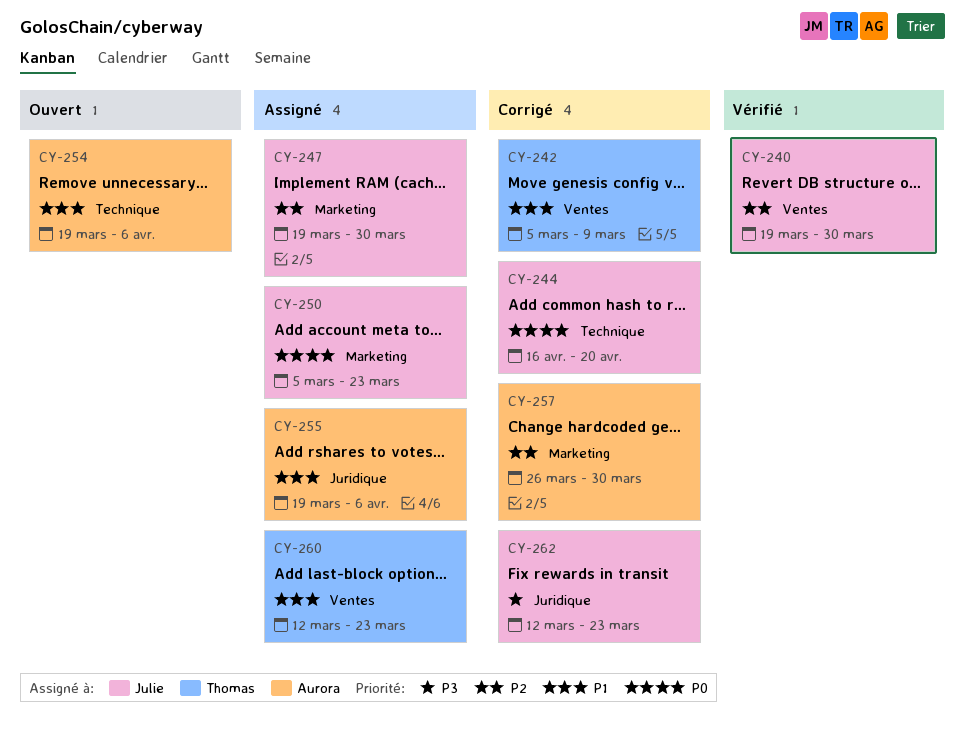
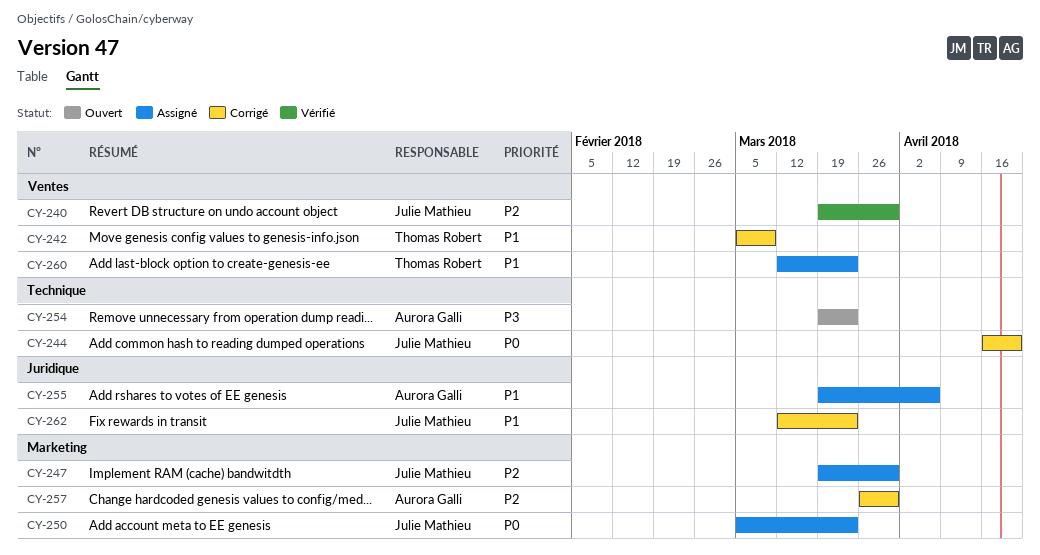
CY-254, priority: P1 -> P3
CY-254, due: Apr 6 -> Mar 23
CY-262, priority: P3 -> P1

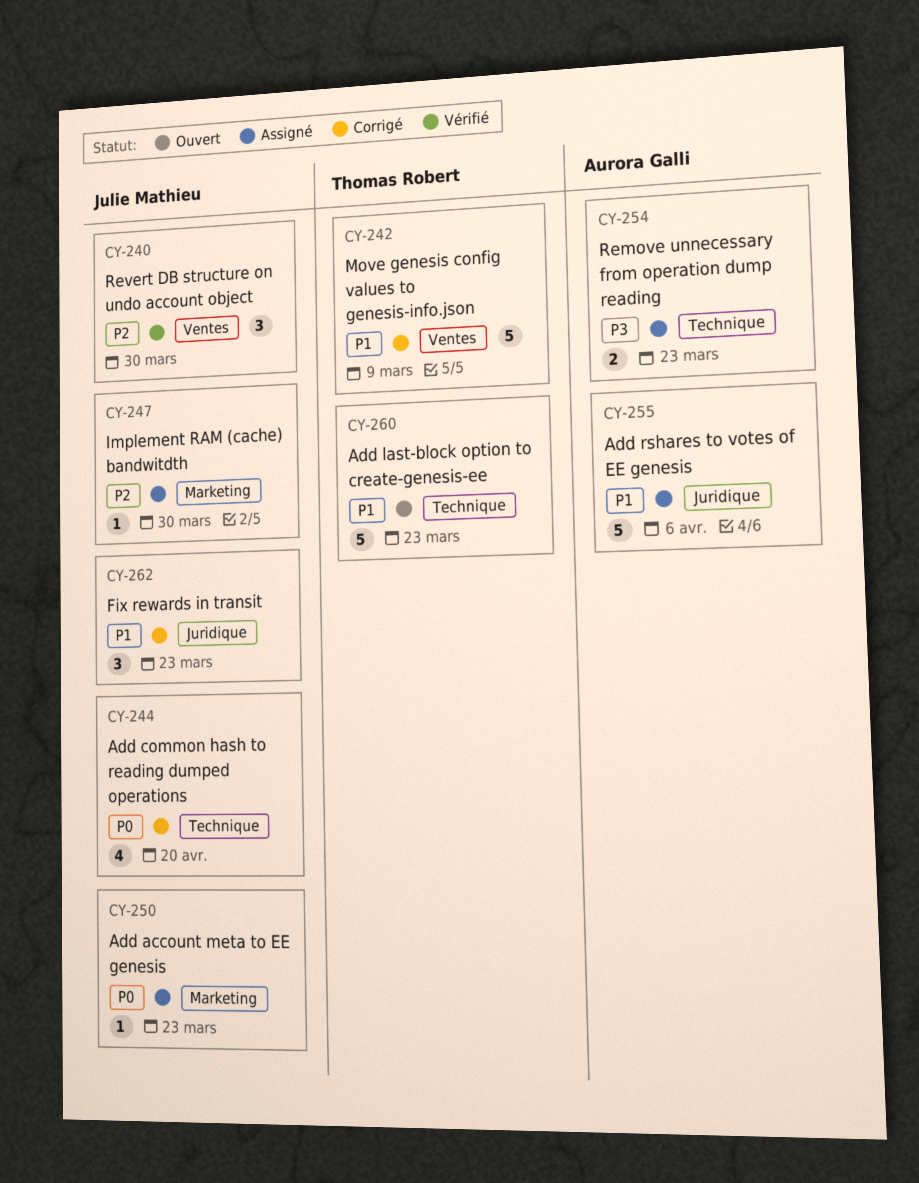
CY-254, status: Ouvert -> Assigné
CY-257: present -> none
CY-260, status: Assigné -> Ouvert
CY-260, label: Ventes -> Technique

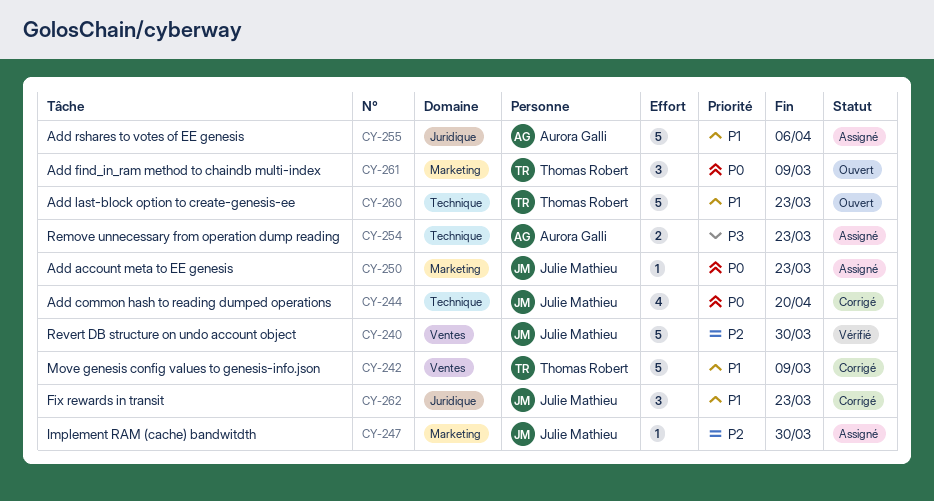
CY-240, estimate: 3 -> 5
CY-261: none -> present

